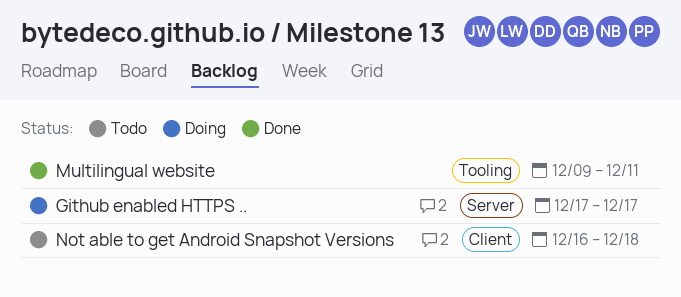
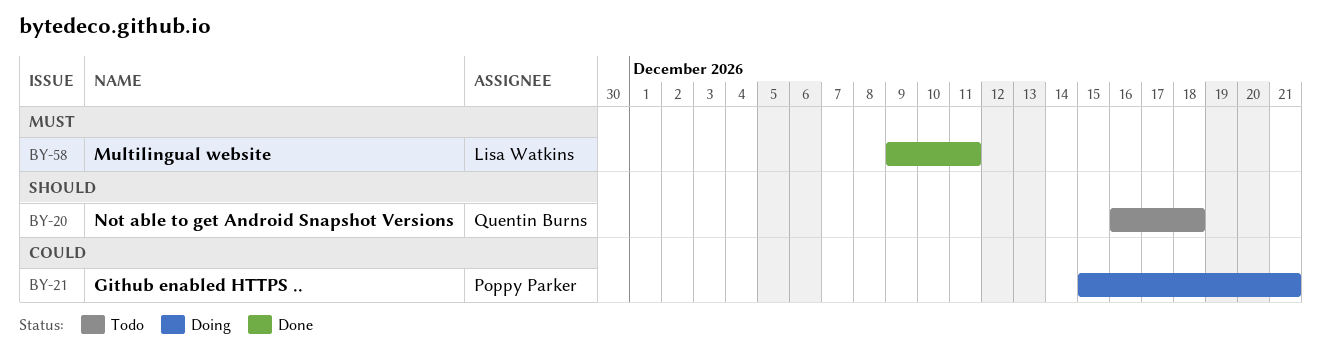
Github enabled HTTPS .., start: Dec 17 -> Dec 15
Github enabled HTTPS .., due: Dec 17 -> Dec 21

